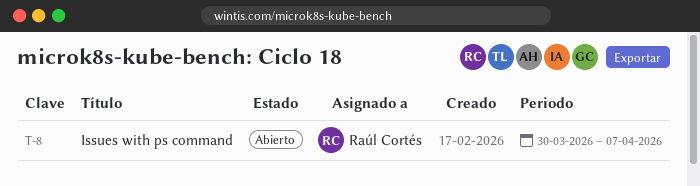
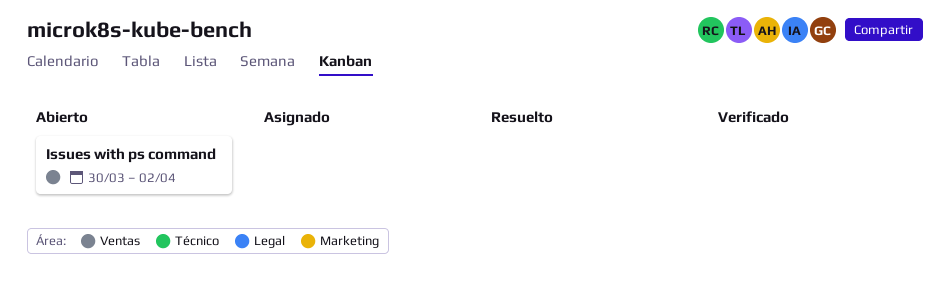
Issues with ps command, due: Apr 7 -> Apr 2

